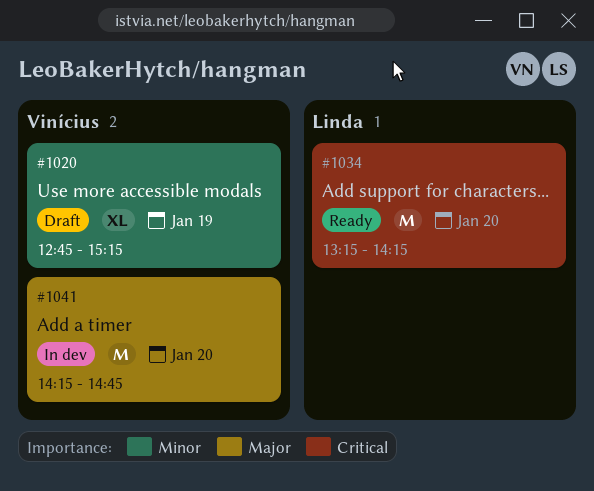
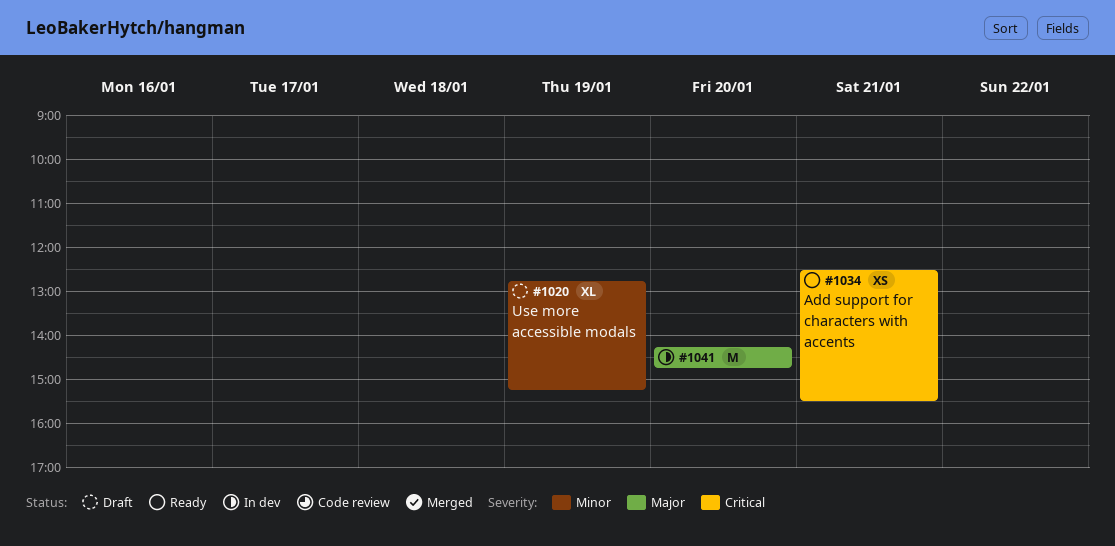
#1034, estimate: M -> XS
#1034, day: Jan 20 -> Jan 21
#1034, begins: 13:15 -> 12:30
#1034, ends: 14:15 -> 15:30

